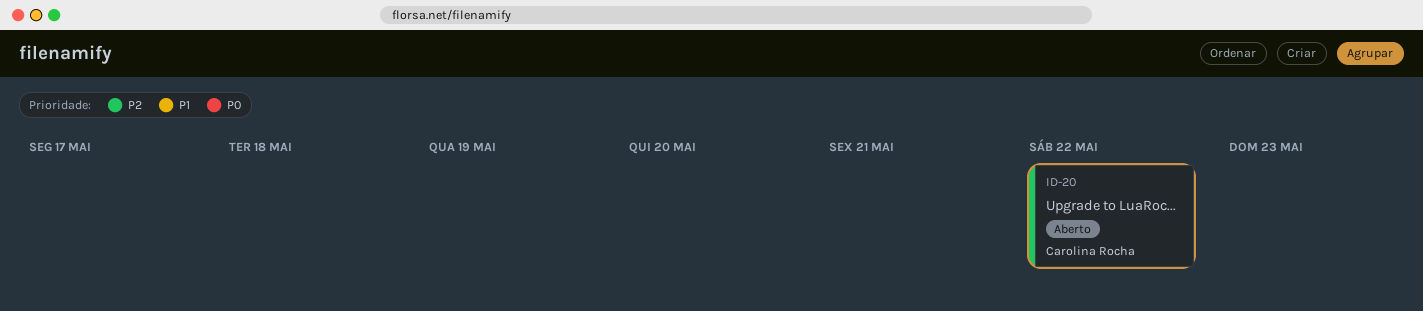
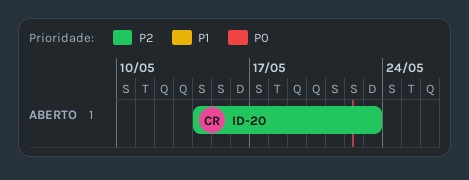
ID-20, due: May 22 -> May 23

